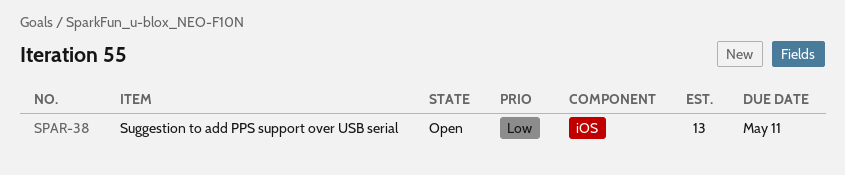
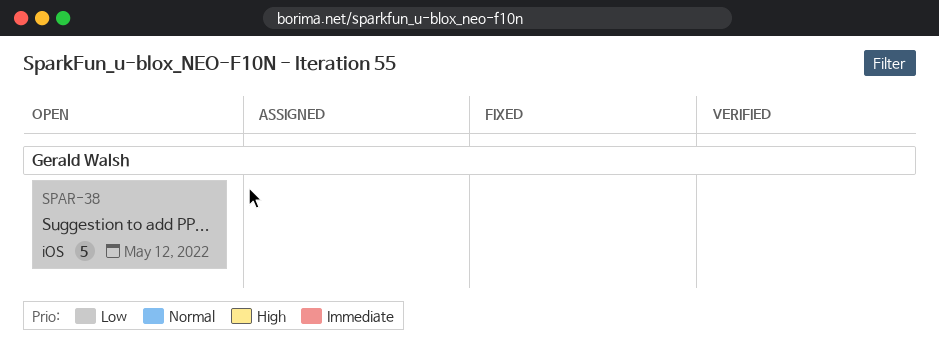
SPAR-38, estimate: 13 -> 5
SPAR-38, due: May 11 -> May 12

